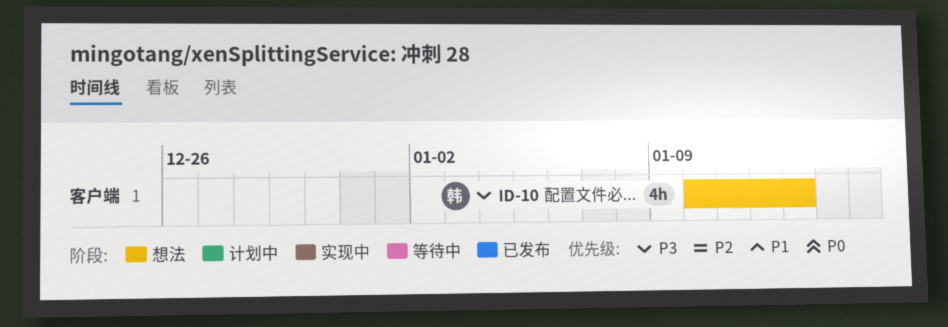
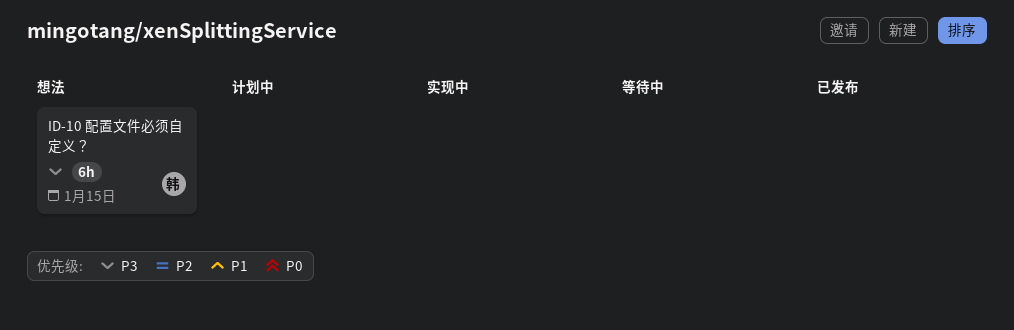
ID-10, estimate: 4h -> 6h
ID-10, due: Jan 13 -> Jan 15

